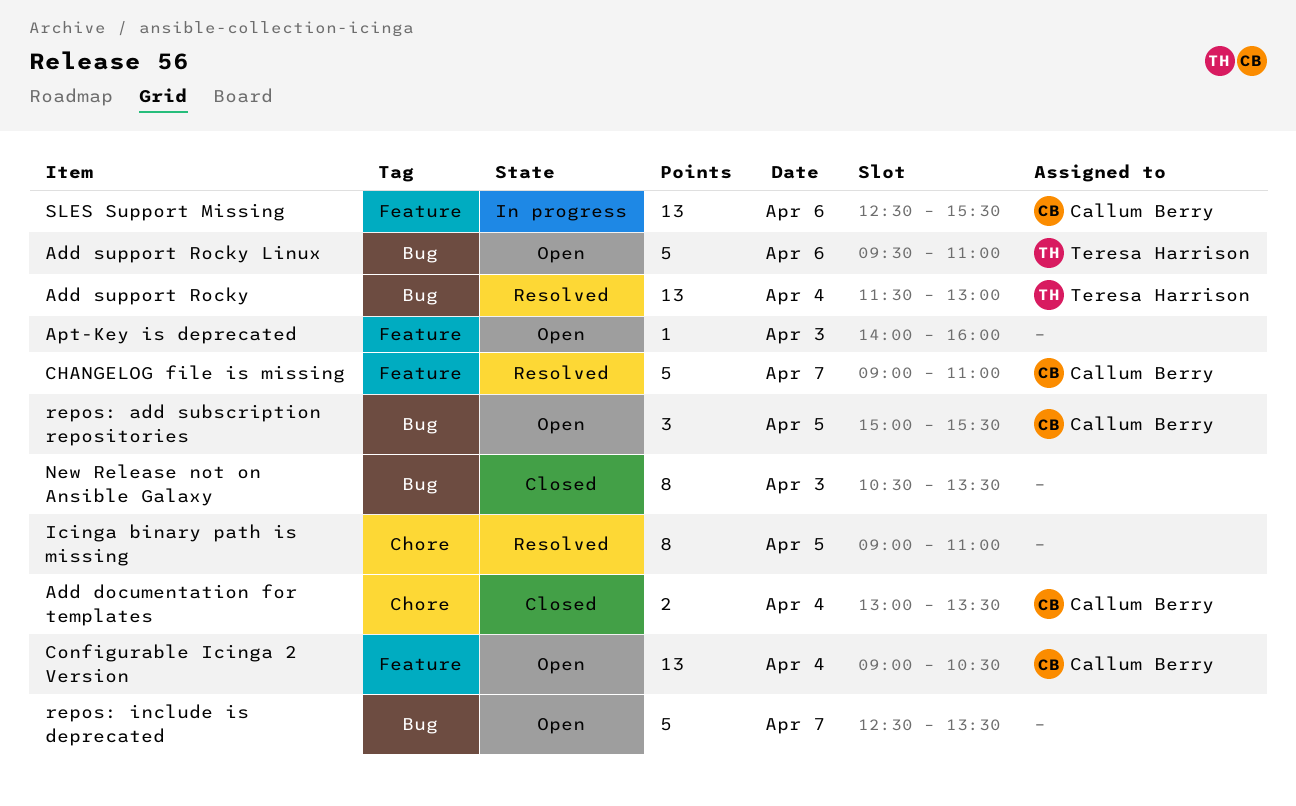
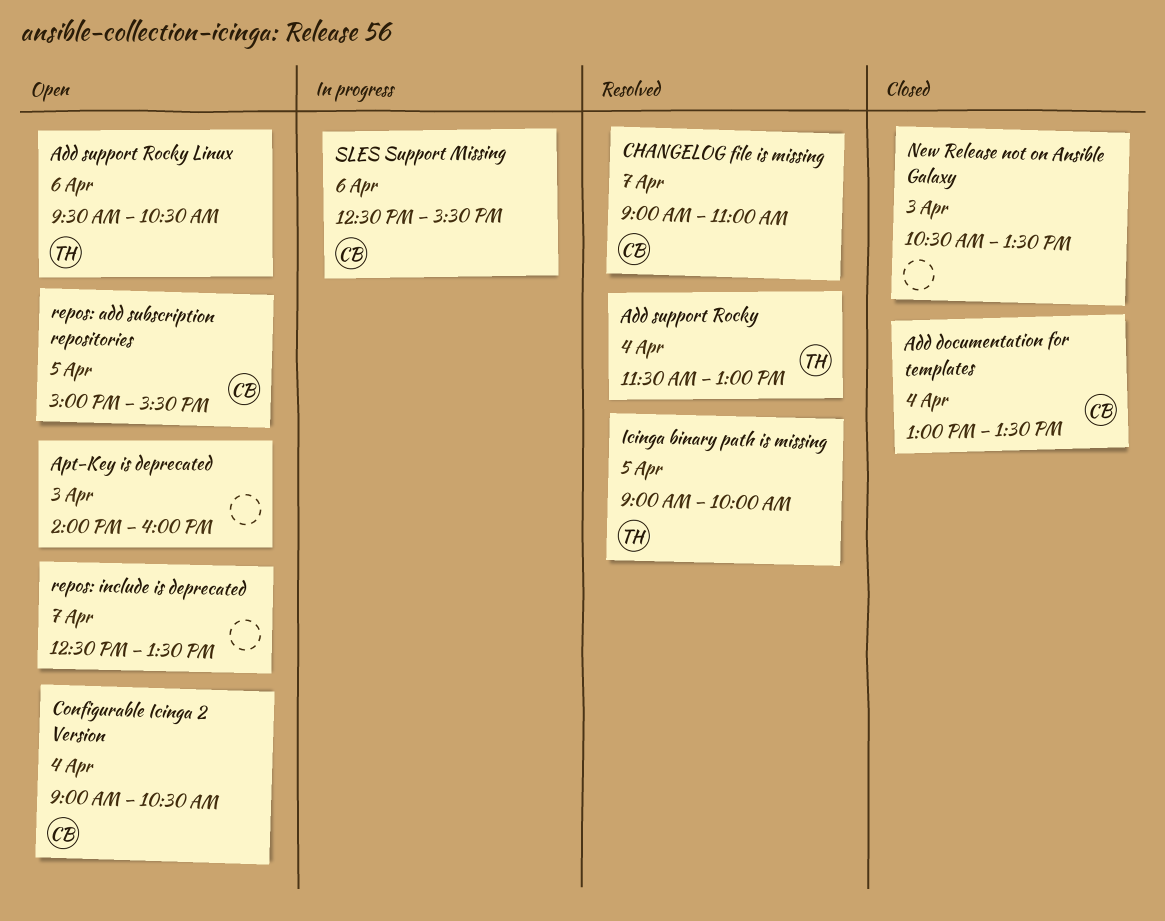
Add support Rocky Linux, ends: 11:00 -> 10:30
Icinga binary path is missing, owner: none -> Teresa Harrison
Icinga binary path is missing, ends: 11:00 -> 10:00

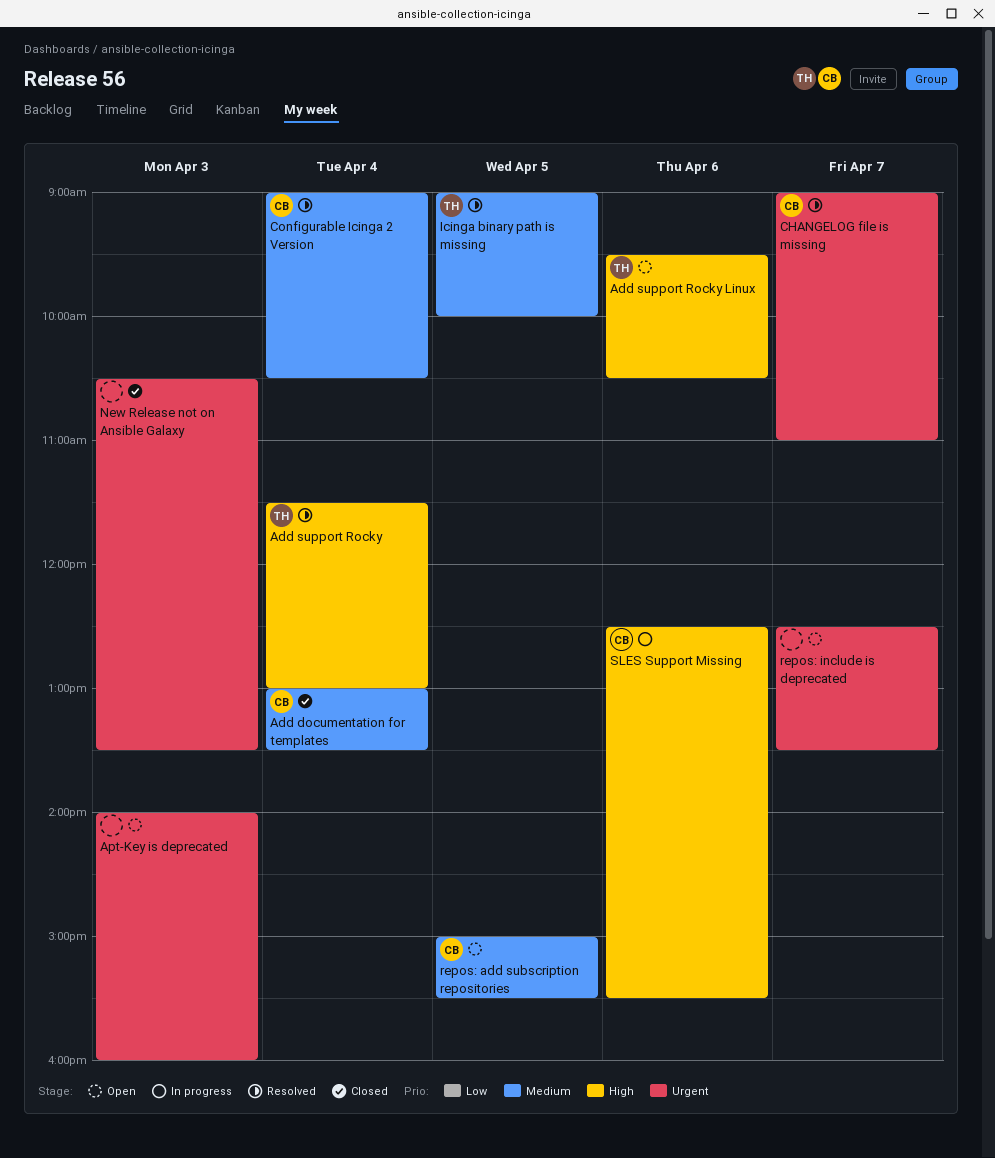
Configurable Icinga 2 Version, status: Open -> Resolved

